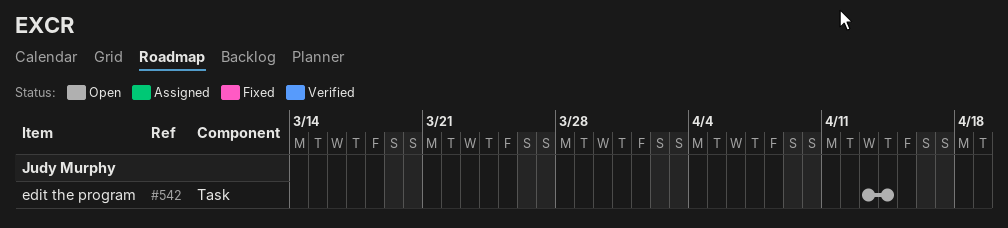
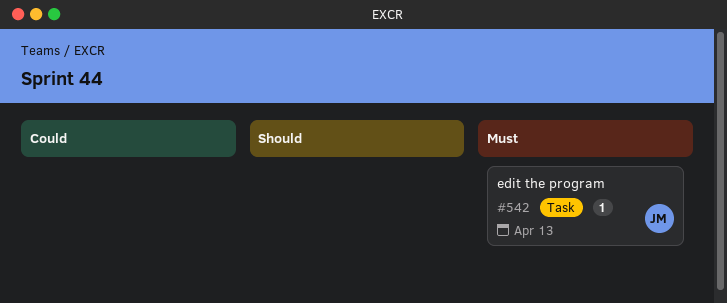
#542, due: Apr 14 -> Apr 13

